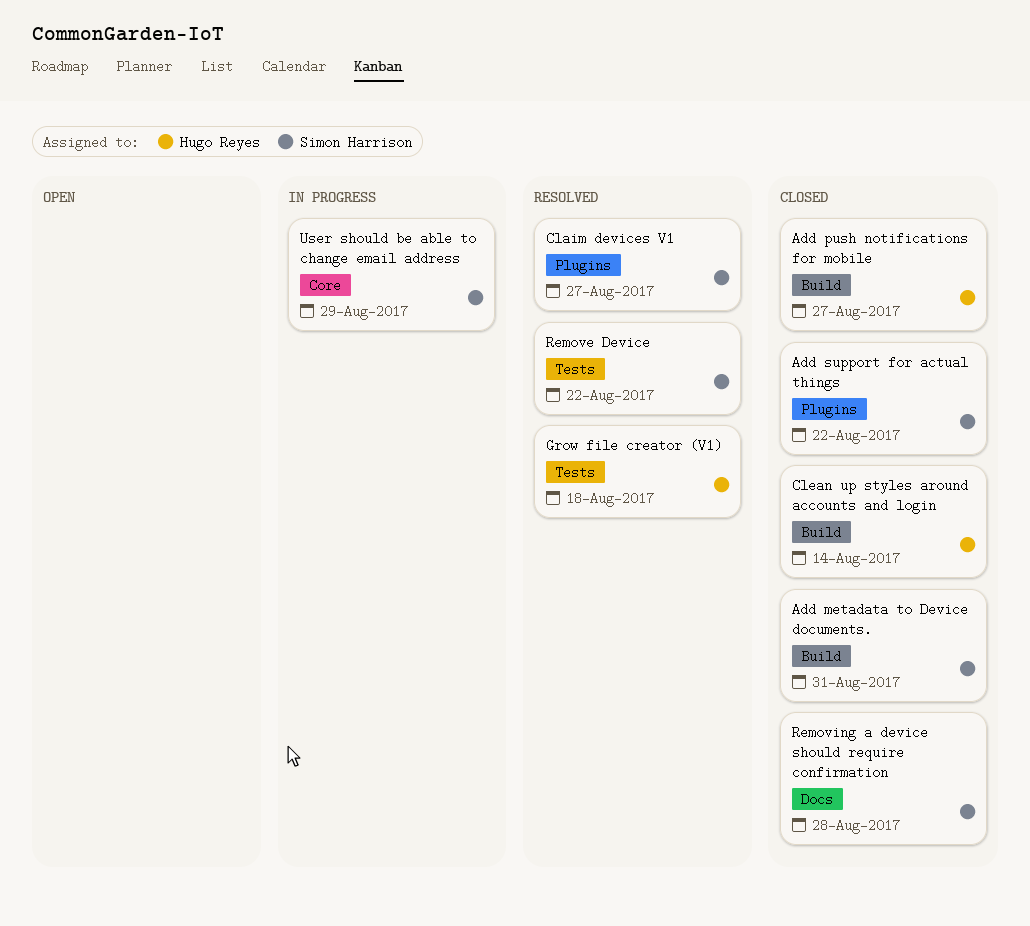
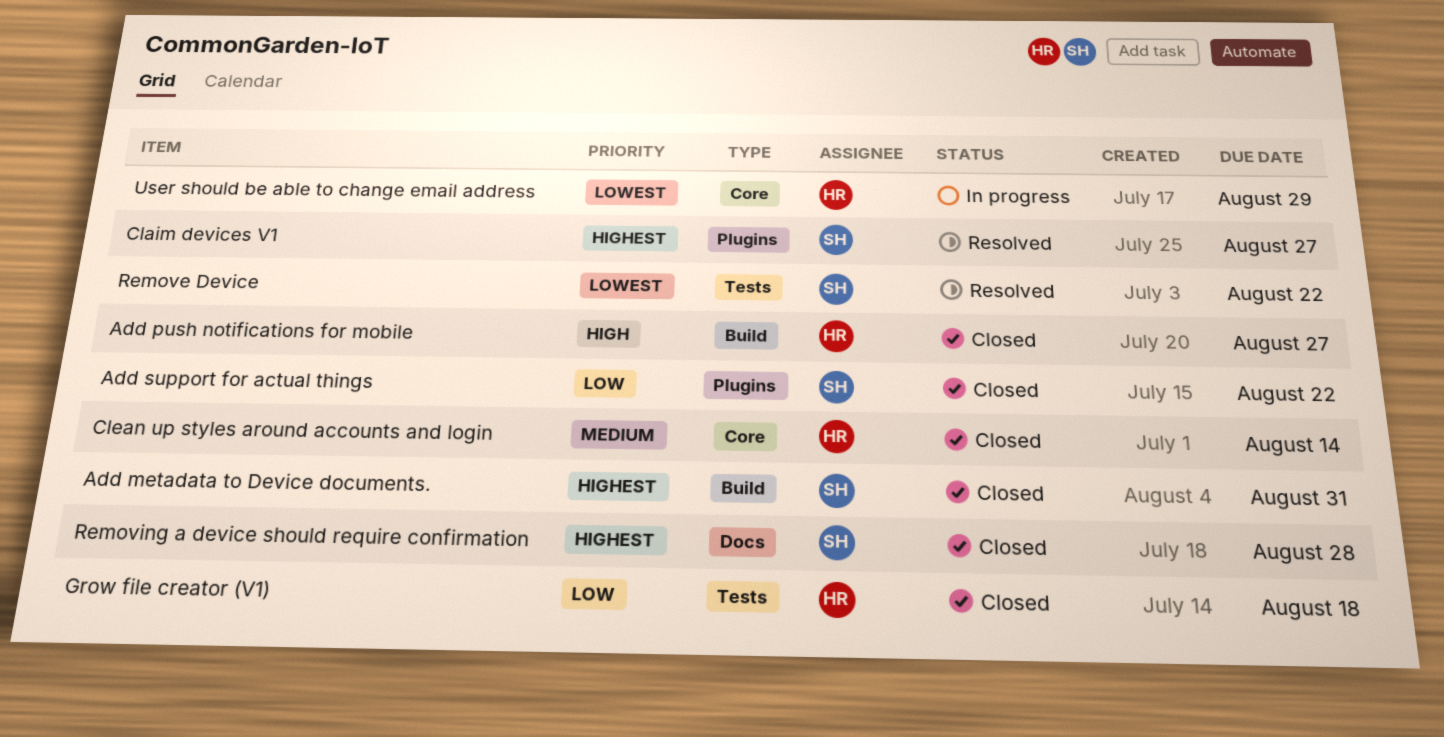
Clean up styles around accounts and login, label: Build -> Core
Grow file creator (V1), status: Resolved -> Closed
User should be able to change email address, owner: Simon Harrison -> Hugo Reyes

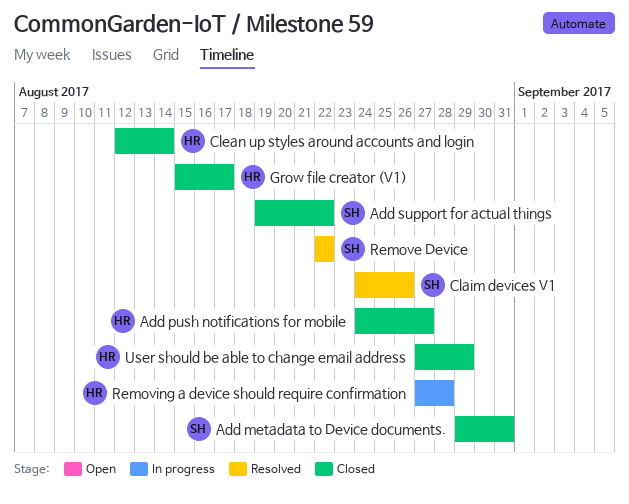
Claim devices V1, due: Aug 27 -> Aug 26
Grow file creator (V1), due: Aug 18 -> Aug 17
Removing a device should require confirmation, status: Closed -> In progress
Removing a device should require confirmation, owner: SH -> HR
User should be able to change email address, status: In progress -> Closed

